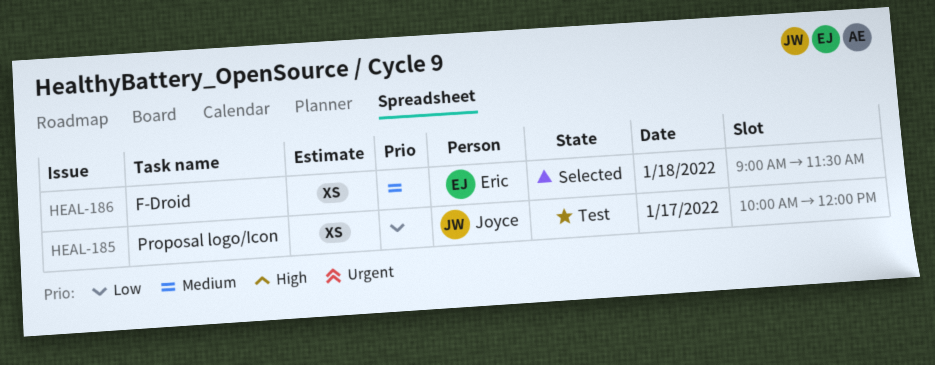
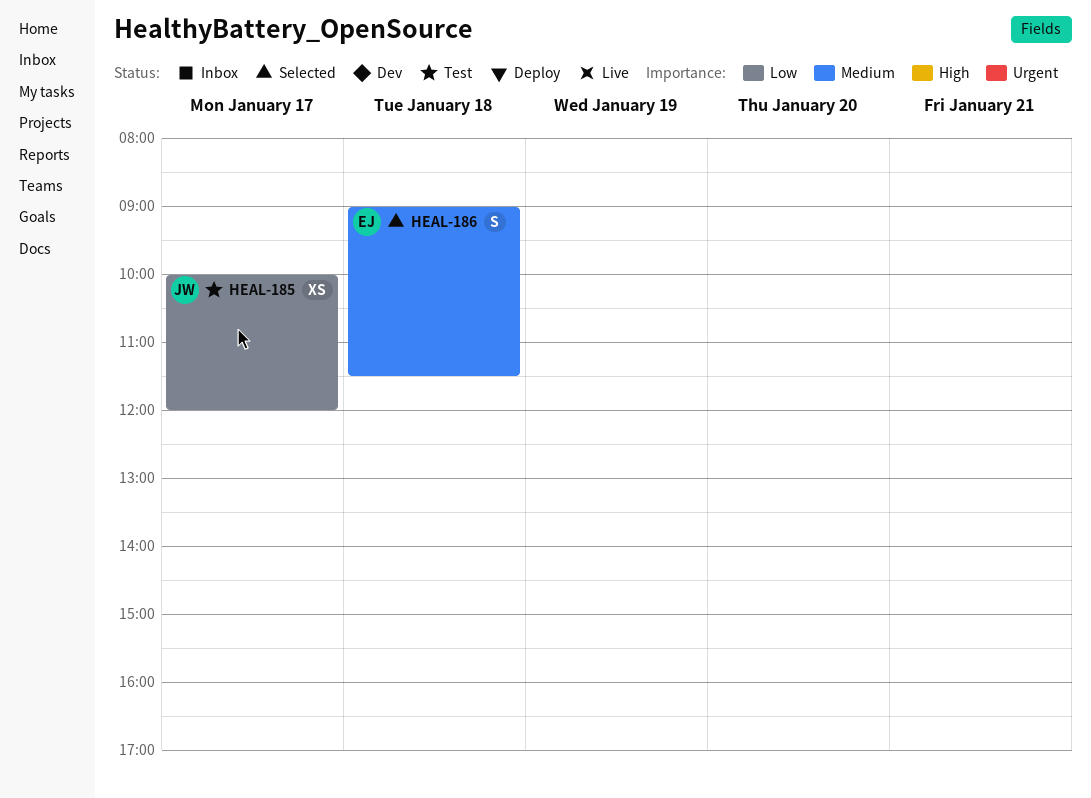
HEAL-186, estimate: XS -> S

